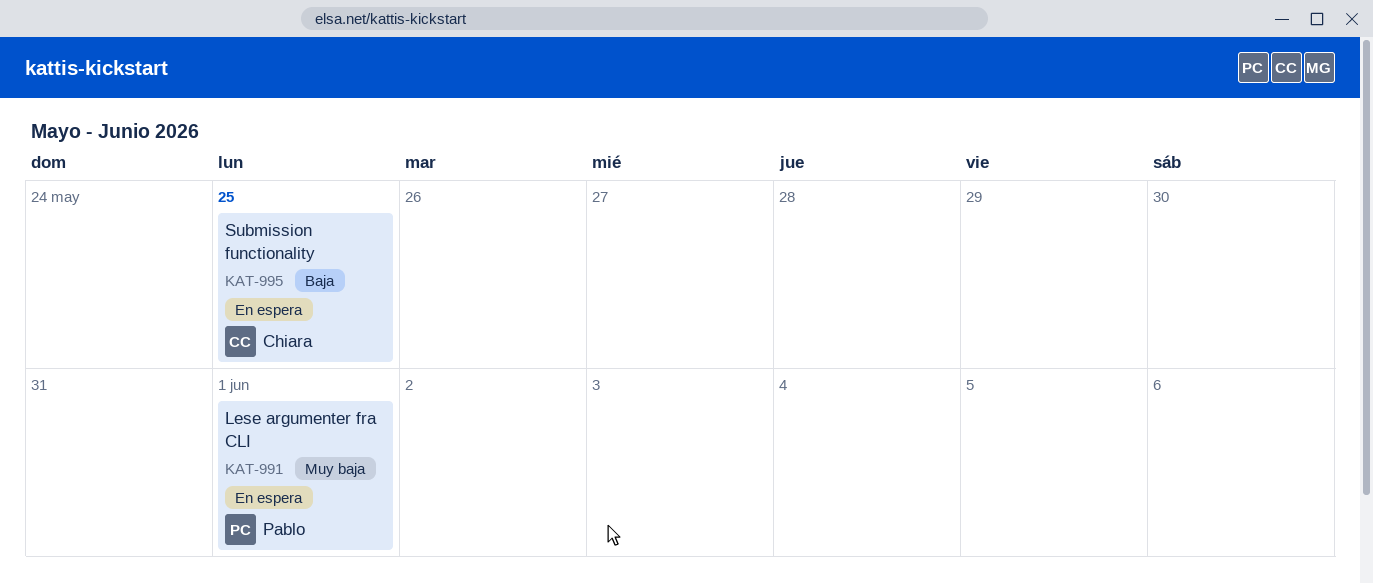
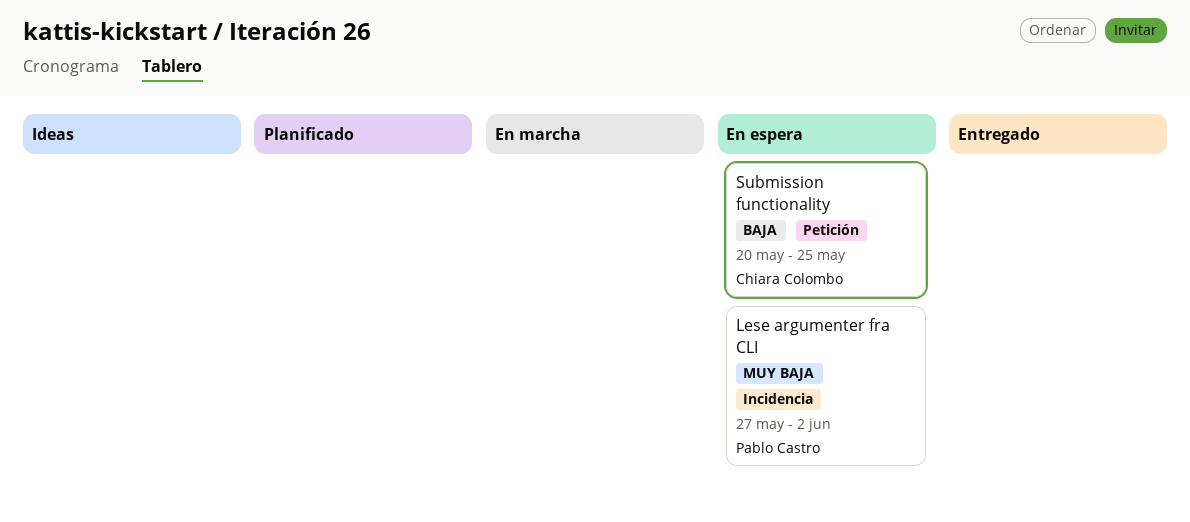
Lese argumenter fra CLI, due: Jun 1 -> Jun 2

